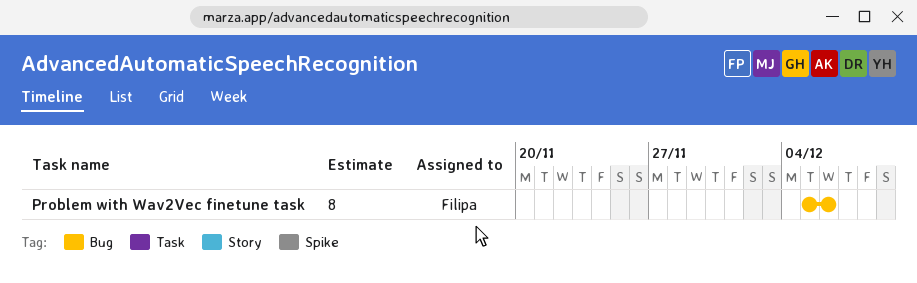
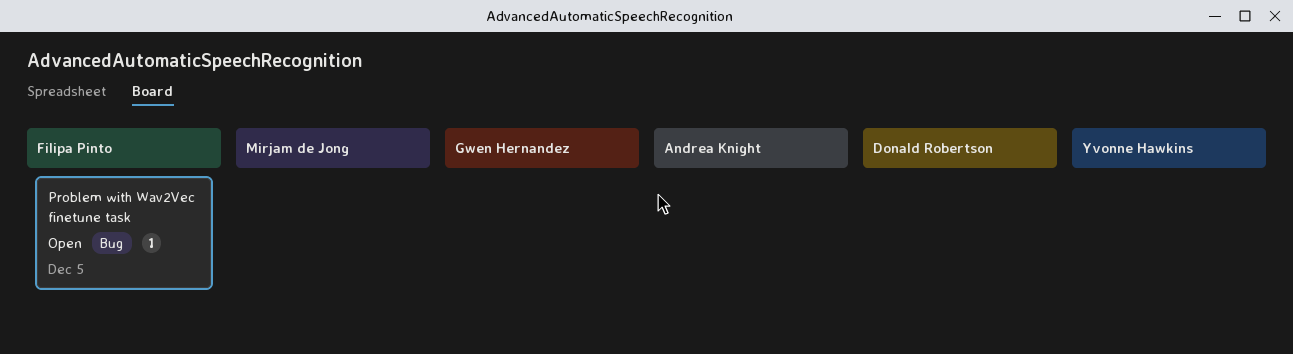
Problem with Wav2Vec finetune task, estimate: 8 -> 1
Problem with Wav2Vec finetune task, due: Dec 6 -> Dec 5

